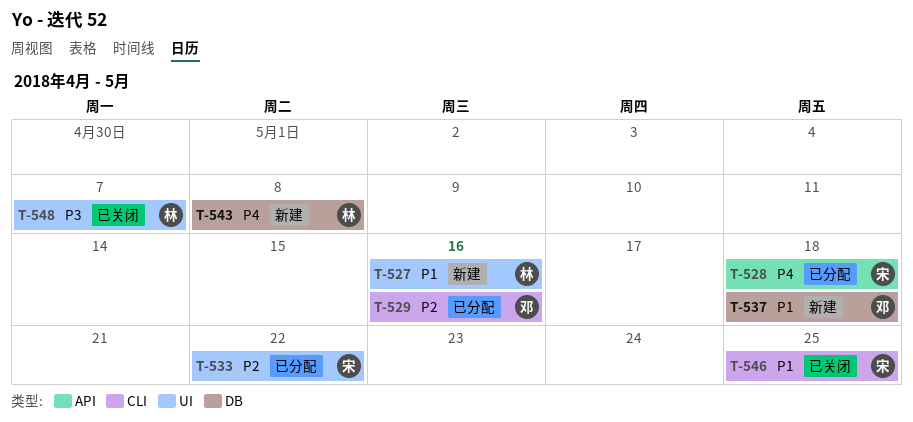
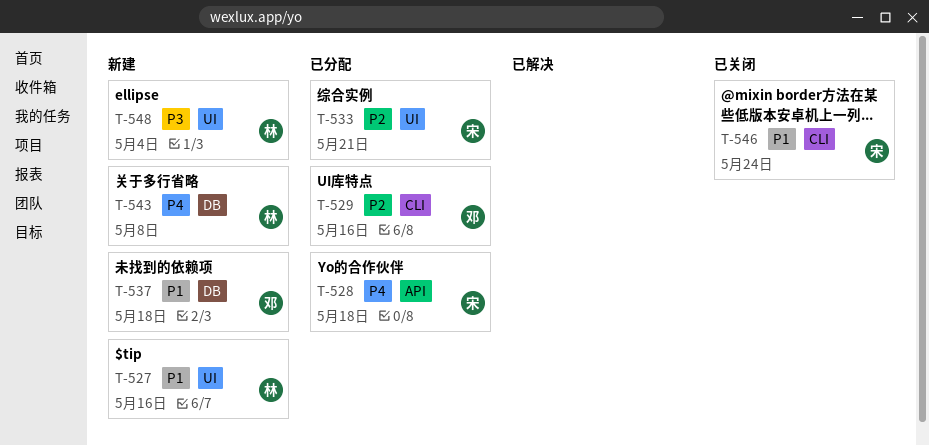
T-533, due: May 22 -> May 21
T-546, due: May 25 -> May 24
T-548, status: 已关闭 -> 新建
T-548, due: May 7 -> May 4

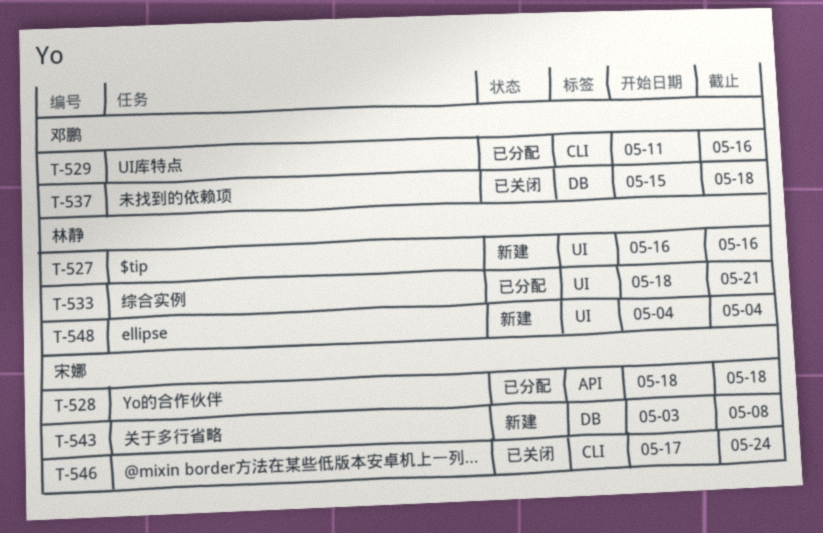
T-533, owner: 宋娜 -> 林静
T-537, status: 新建 -> 已关闭
T-543, owner: 林静 -> 宋娜

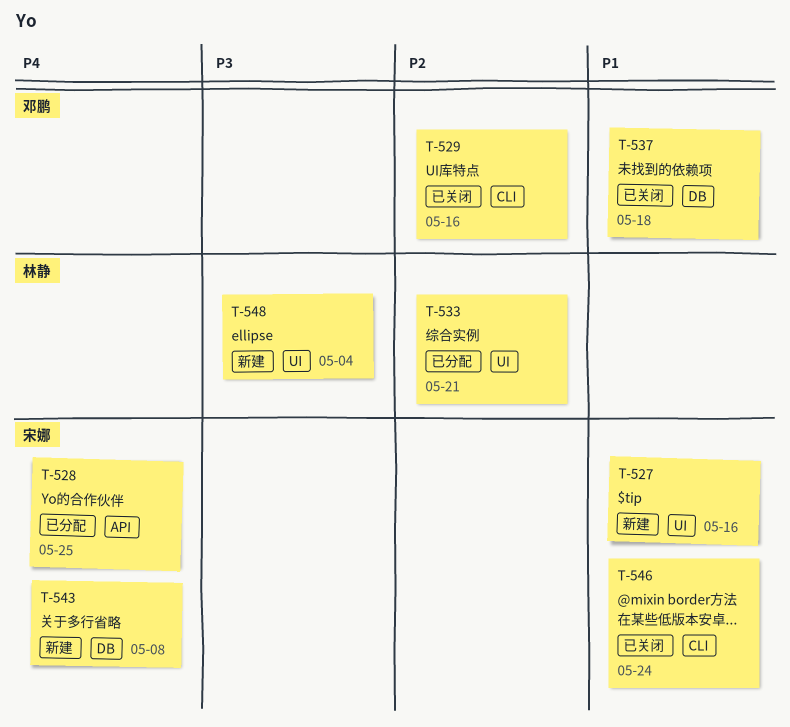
T-527, owner: 林静 -> 宋娜
T-528, due: May 18 -> May 25
T-529, status: 已分配 -> 已关闭

